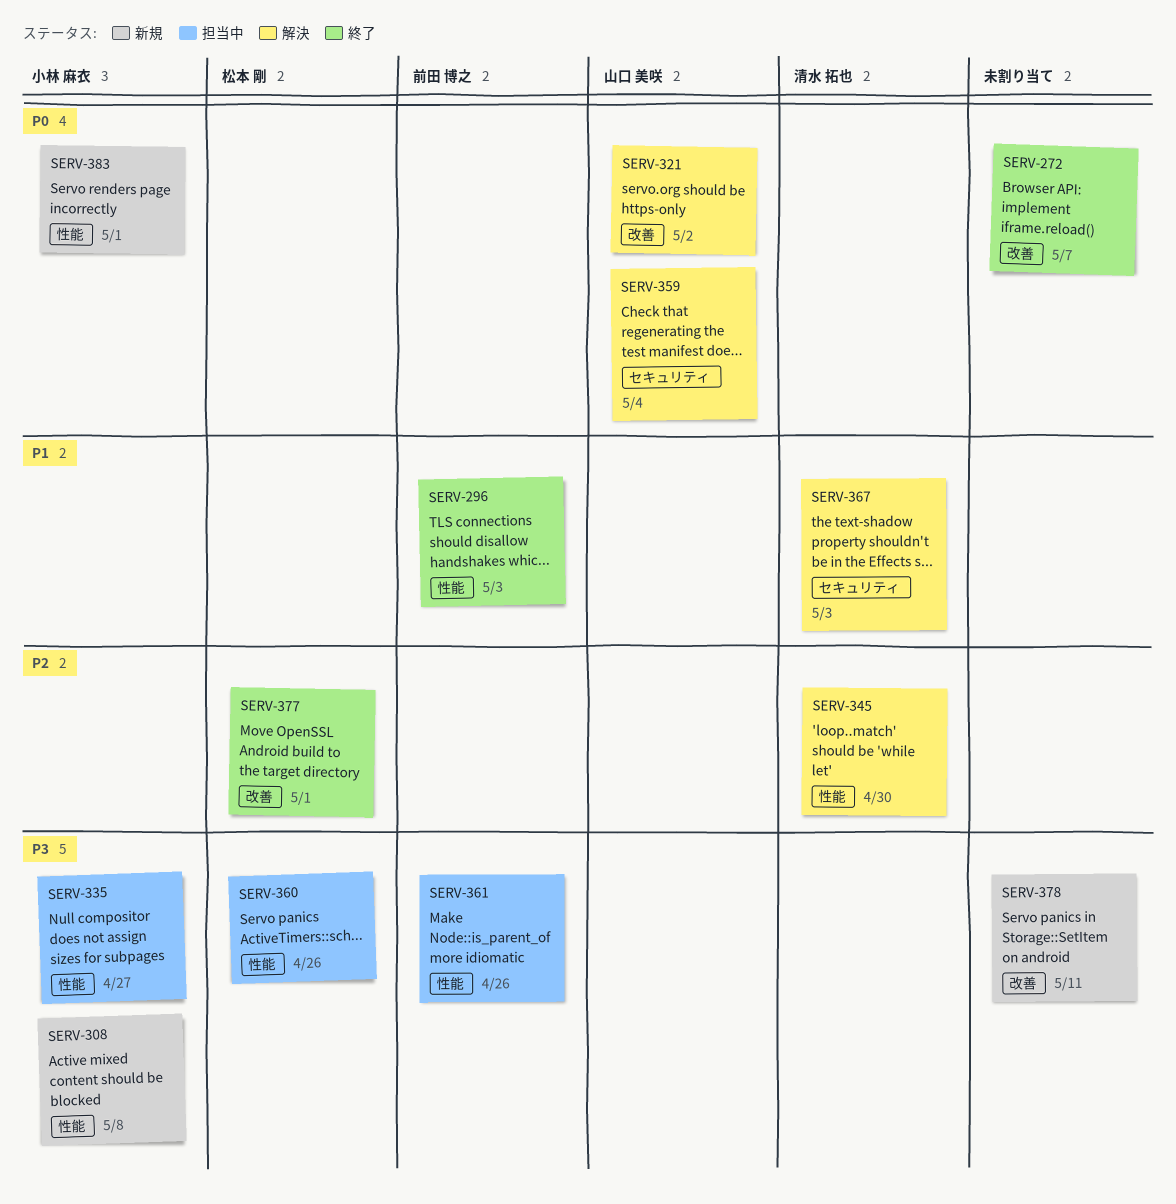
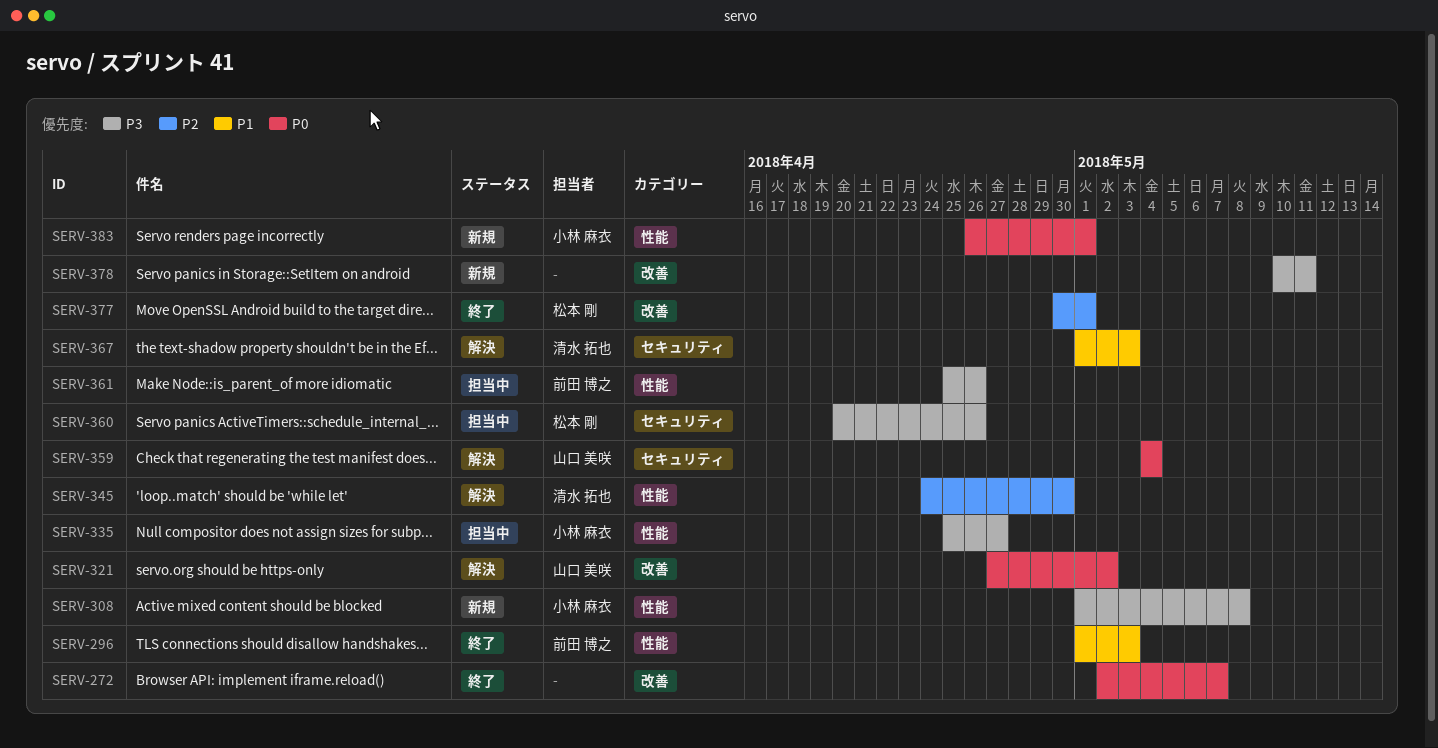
SERV-360, label: 性能 -> セキュリティ

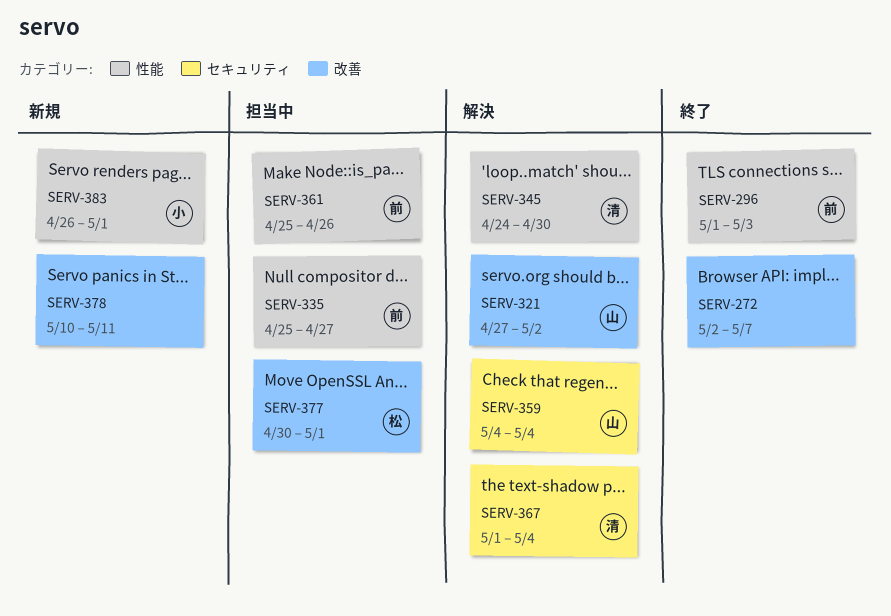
SERV-308: present -> none
SERV-335, owner: 小林 麻衣 -> 前田 博之
SERV-360: present -> none
SERV-367, due: May 3 -> May 4
SERV-377, status: 終了 -> 担当中

